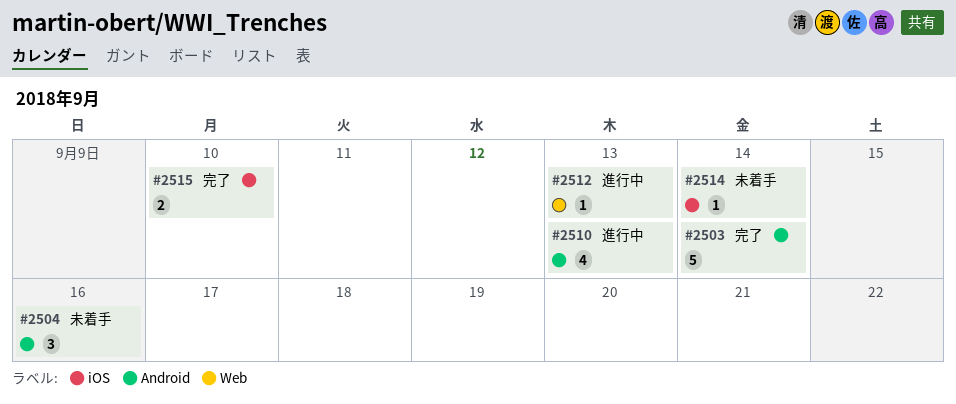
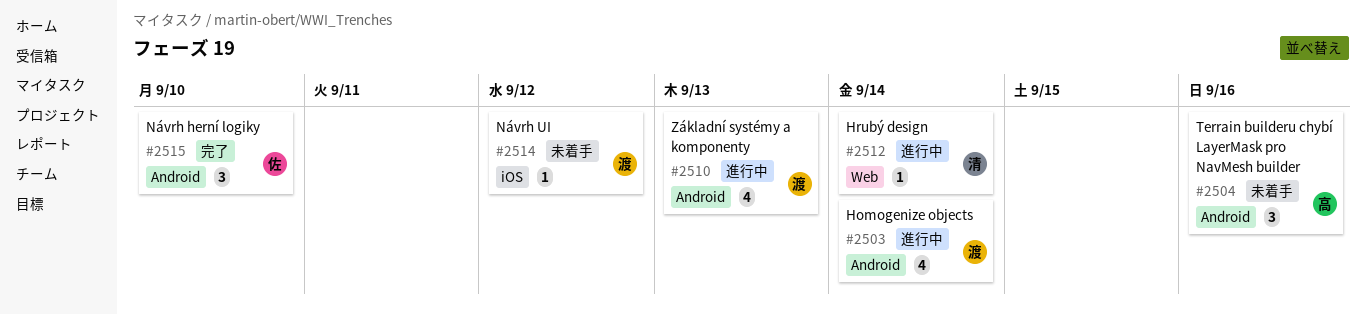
#2503, status: 完了 -> 進行中
#2503, estimate: 5 -> 4
#2512, due: Sep 13 -> Sep 14
#2514, due: Sep 14 -> Sep 12
#2515, label: iOS -> Android
#2515, estimate: 2 -> 3

